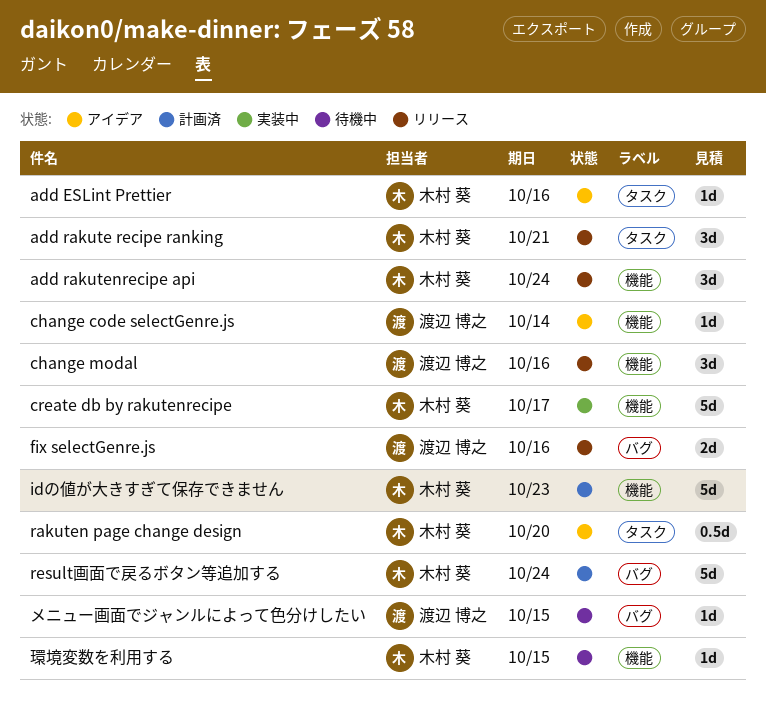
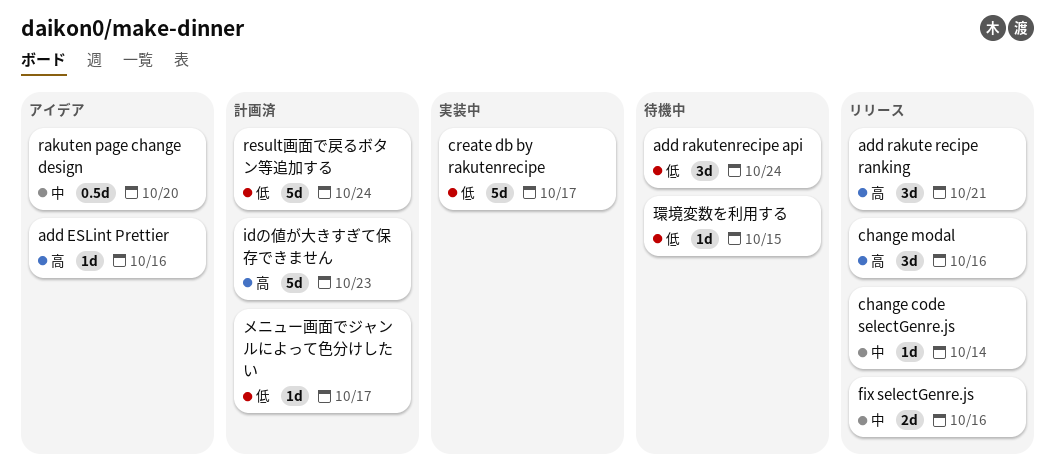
add rakutenrecipe api, status: リリース -> 待機中
change code selectGenre.js, status: アイデア -> リリース
メニュー画面でジャンルによって色分けしたい, status: 待機中 -> 計画済
メニュー画面でジャンルによって色分けしたい, due: Oct 15 -> Oct 17

